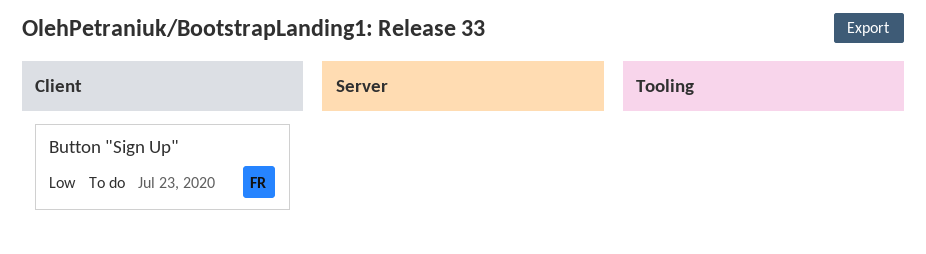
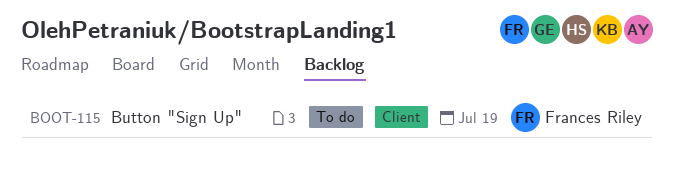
Button "Sign Up", due: Jul 23 -> Jul 19

